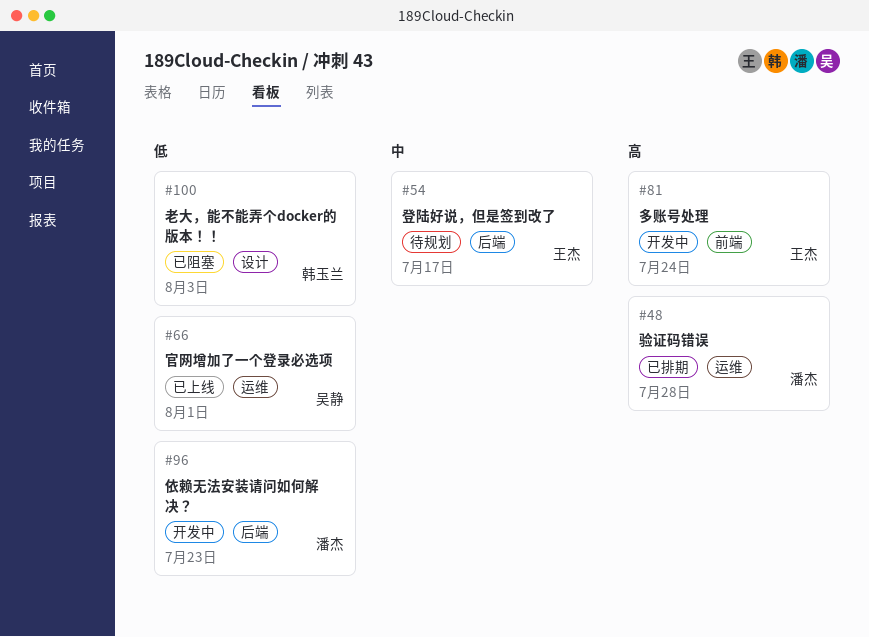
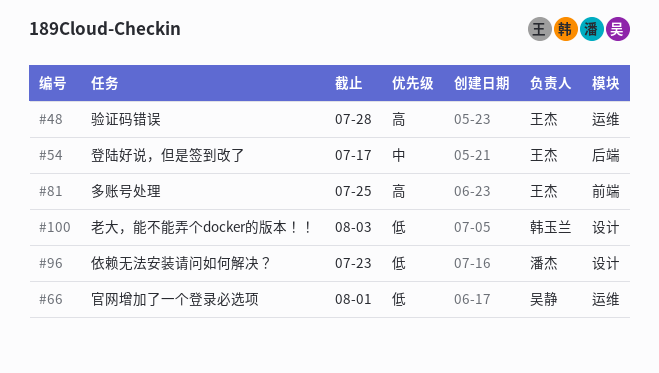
#48, owner: 潘杰 -> 王杰
#81, due: Jul 24 -> Jul 25
#96, label: 后端 -> 设计

